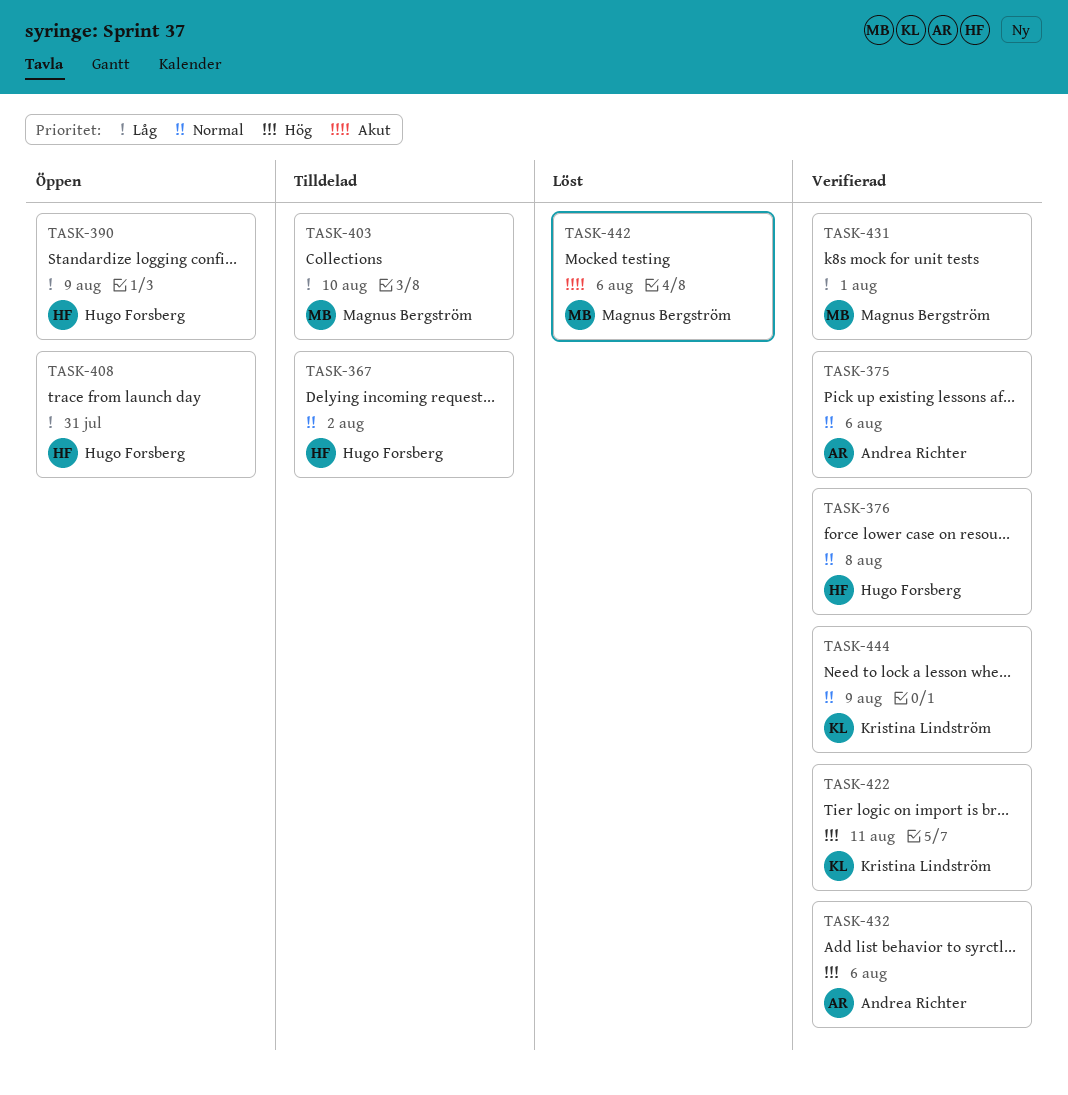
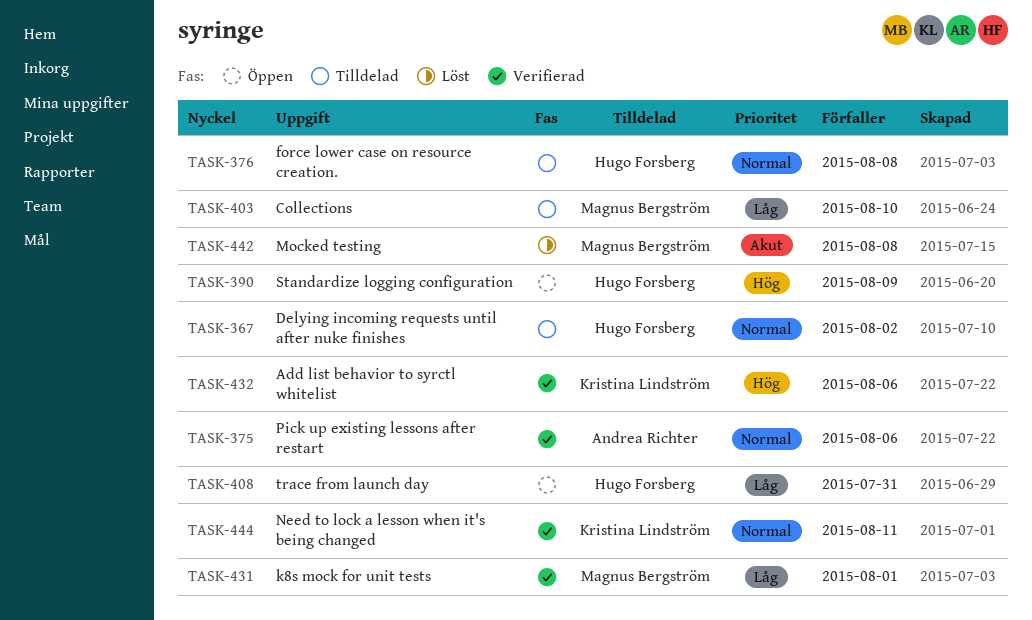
TASK-376, status: Verifierad -> Tilldelad
TASK-390, priority: Låg -> Hög
TASK-422: present -> none
TASK-432, owner: Andrea Richter -> Kristina Lindström
TASK-442, due: Aug 6 -> Aug 8
TASK-444, due: Aug 9 -> Aug 11

